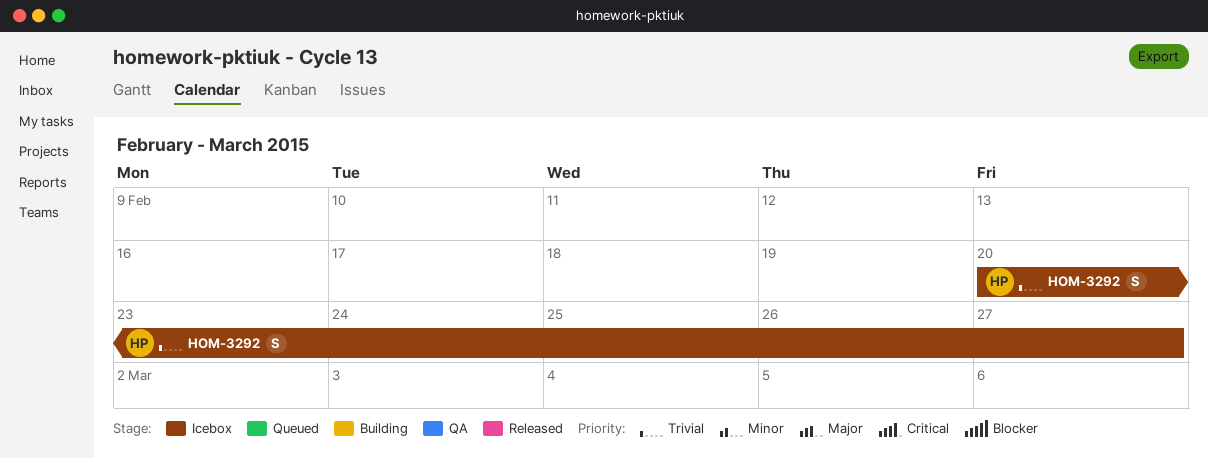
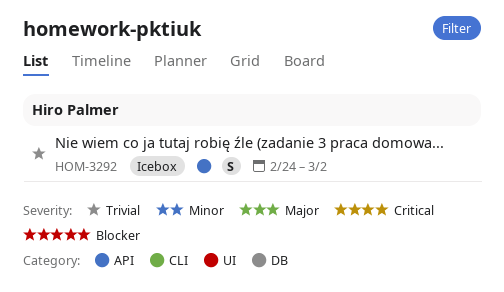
HOM-3292, start: Feb 20 -> Feb 24
HOM-3292, due: Feb 27 -> Mar 2

